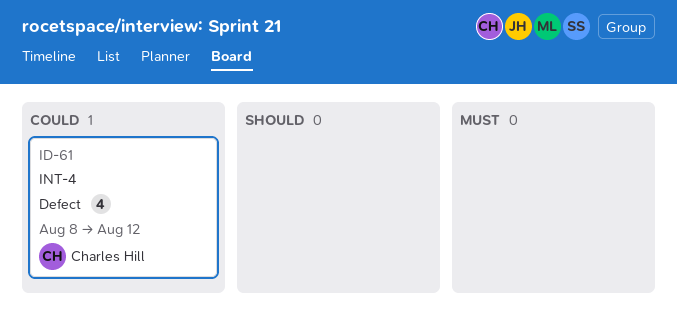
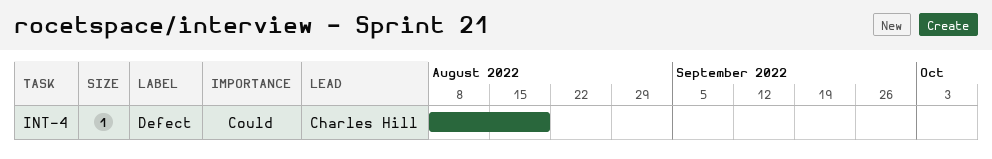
INT-4, estimate: 4 -> 1
INT-4, due: Aug 12 -> Aug 19

